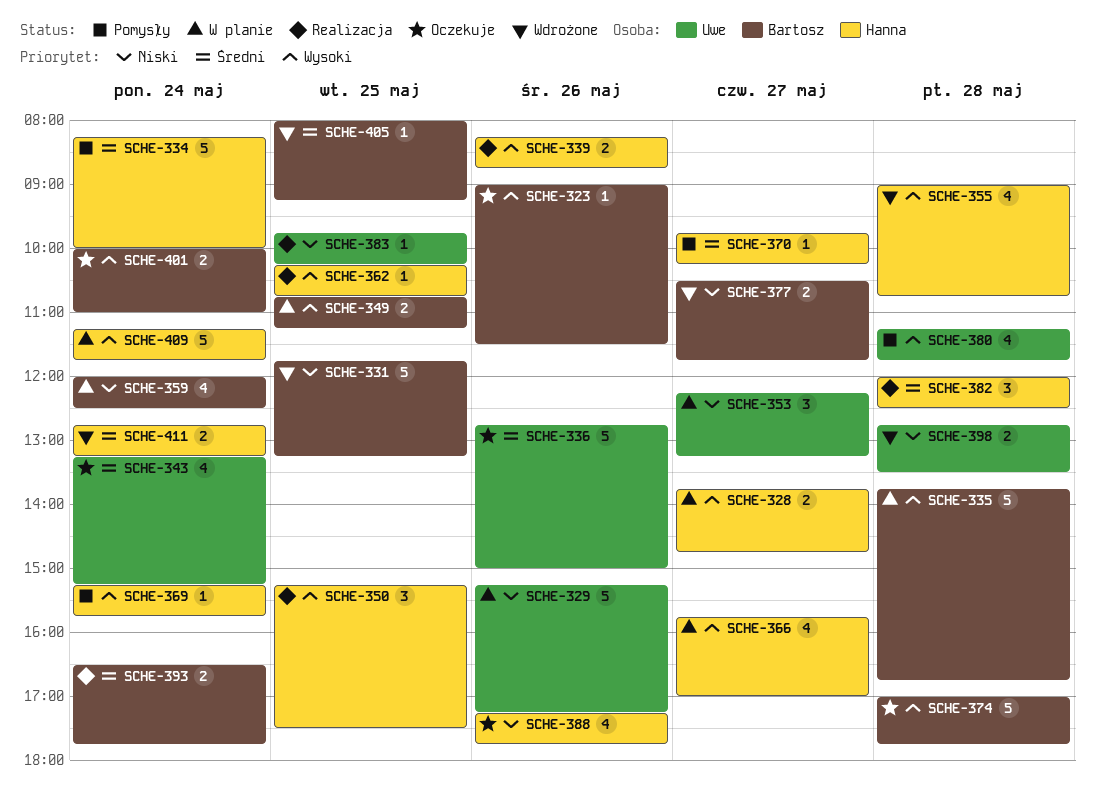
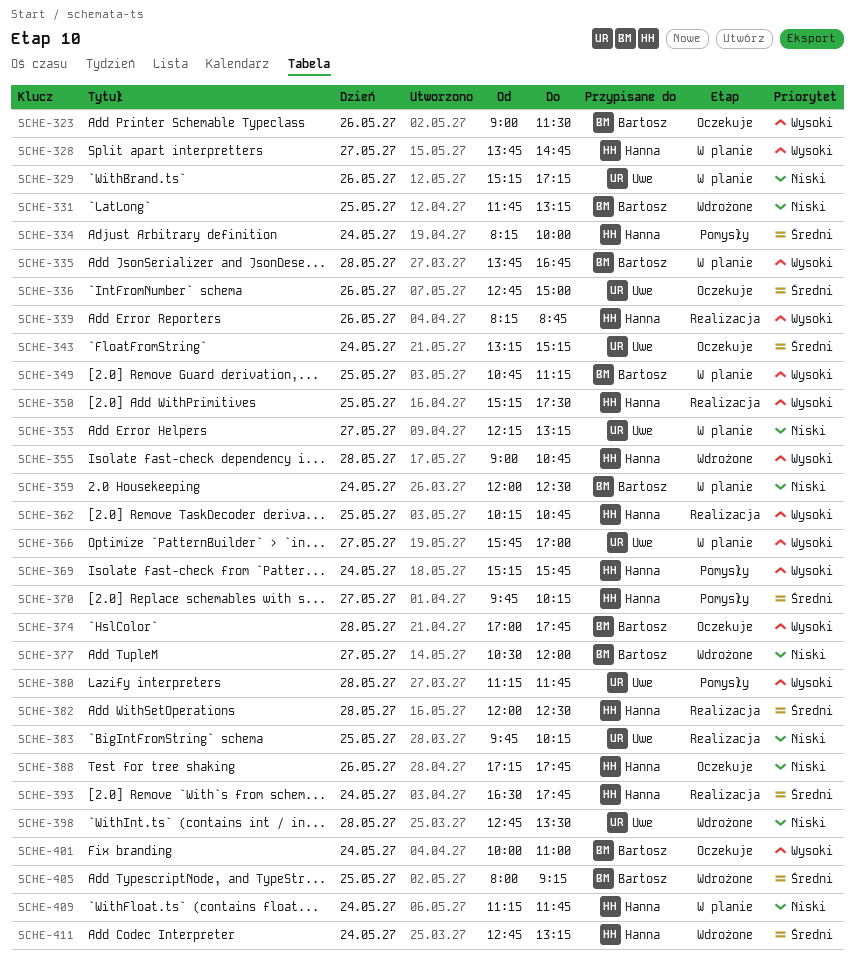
SCHE-366, owner: Hanna -> Uwe
SCHE-377, ends: 11:45 -> 12:00
SCHE-393, owner: Bartosz -> Hanna
SCHE-409, priority: Wysoki -> Niski

